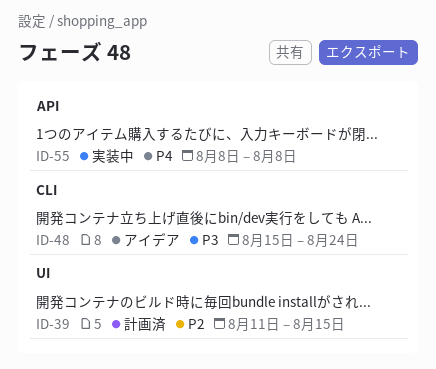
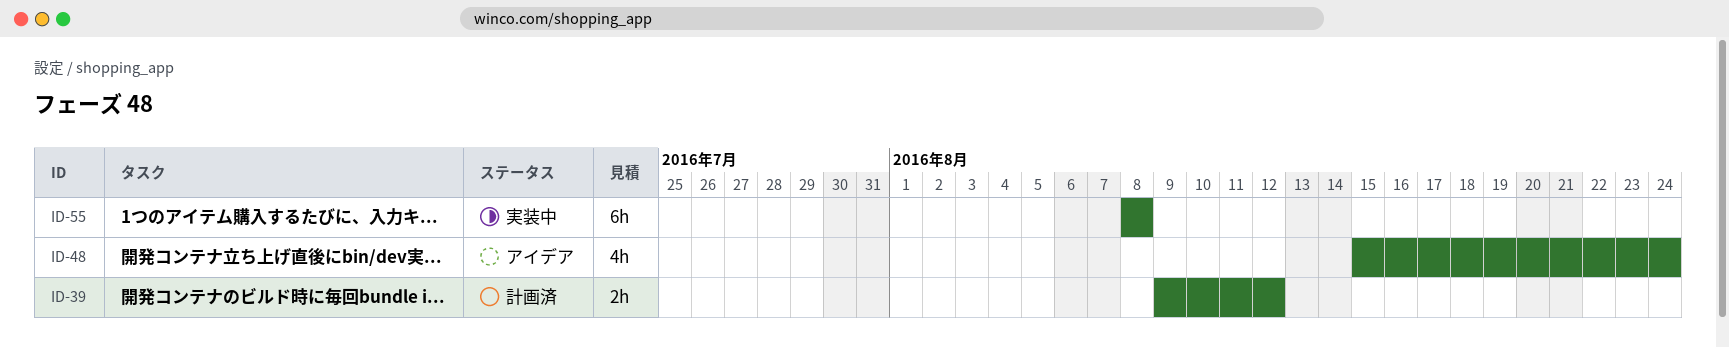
ID-39, start: Aug 11 -> Aug 9
ID-39, due: Aug 15 -> Aug 12

